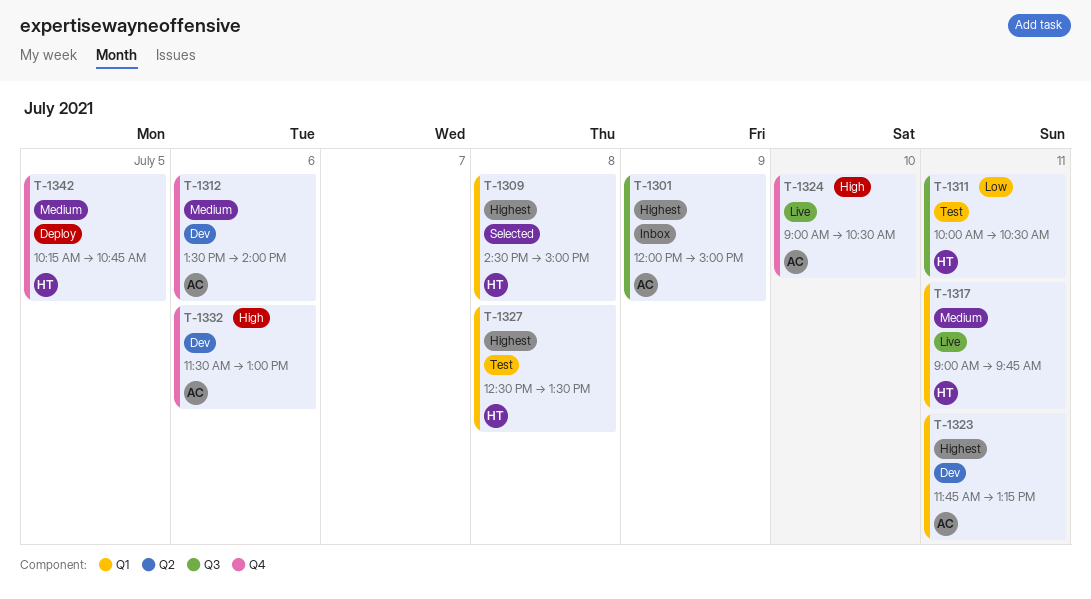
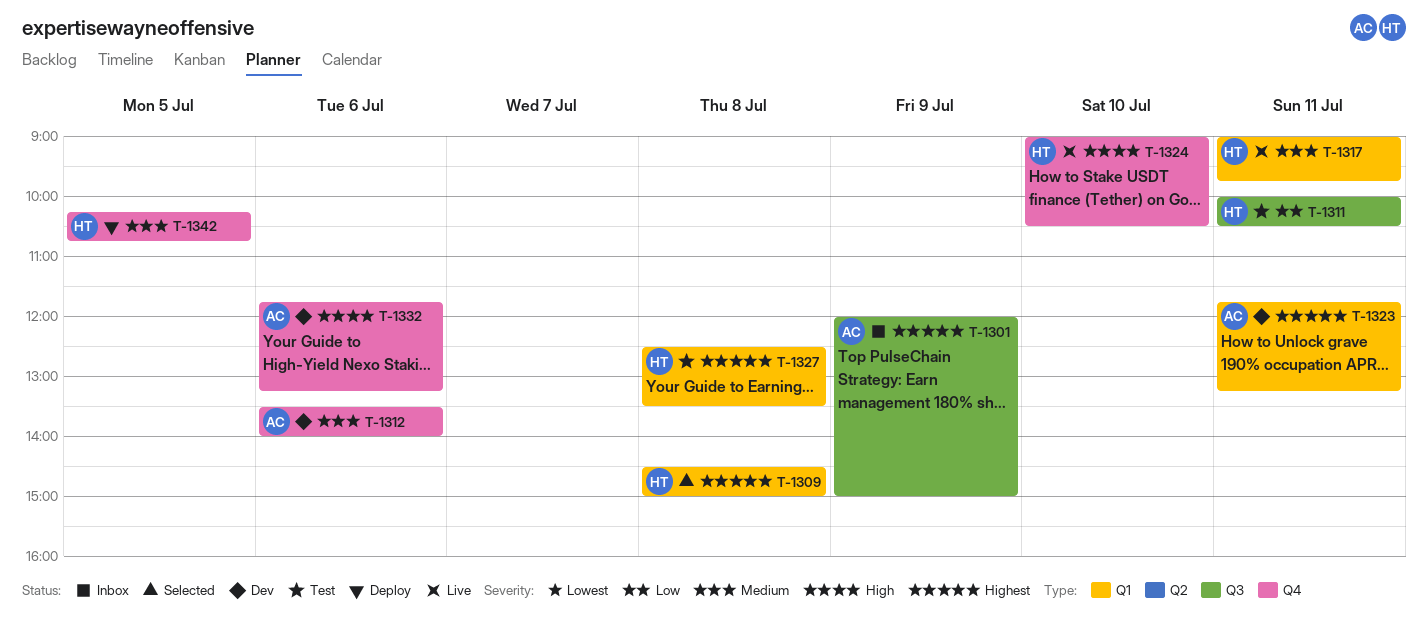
T-1324, owner: AC -> HT
T-1332, begins: 11:30 -> 11:45
T-1332, ends: 13:00 -> 13:15

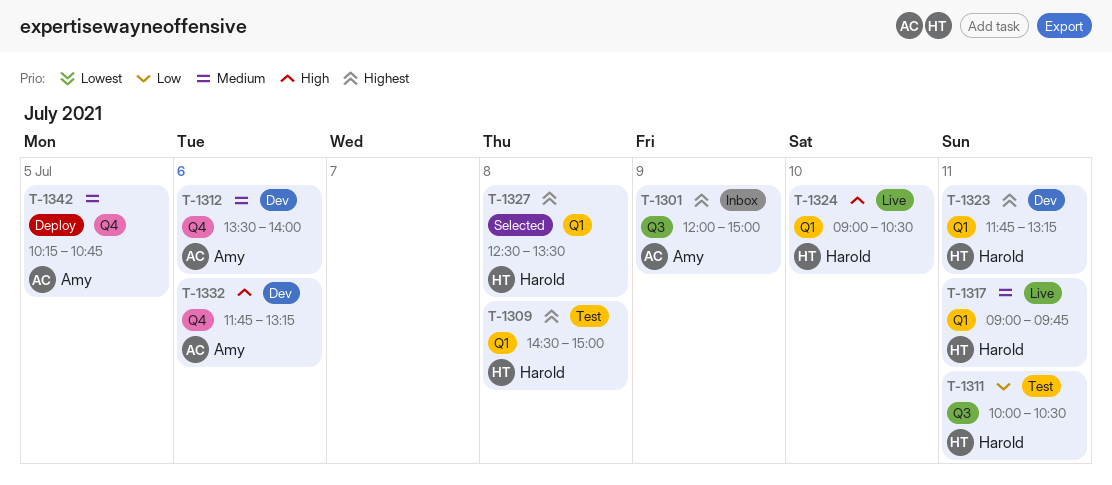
T-1309, status: Selected -> Test
T-1323, owner: Amy -> Harold
T-1324, label: Q4 -> Q1
T-1327, status: Test -> Selected
T-1342, owner: Harold -> Amy

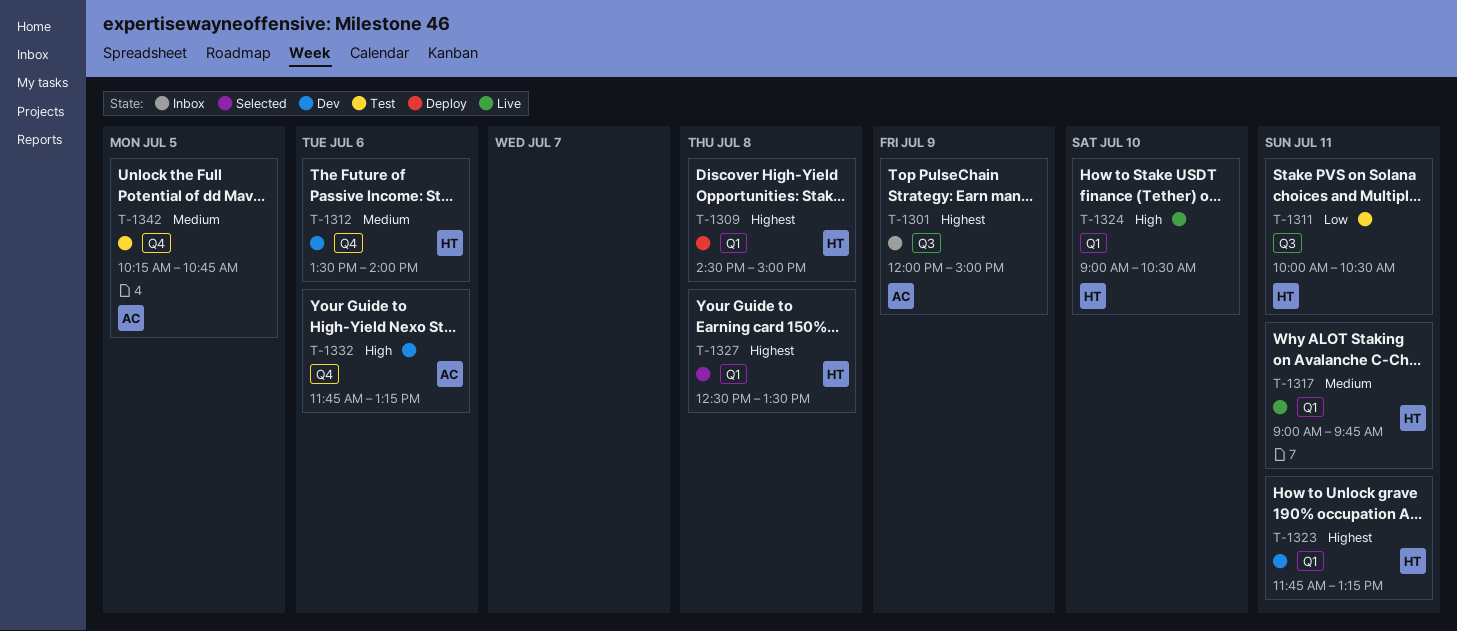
T-1309, status: Test -> Deploy
T-1312, owner: Amy -> Harold
T-1342, status: Deploy -> Test

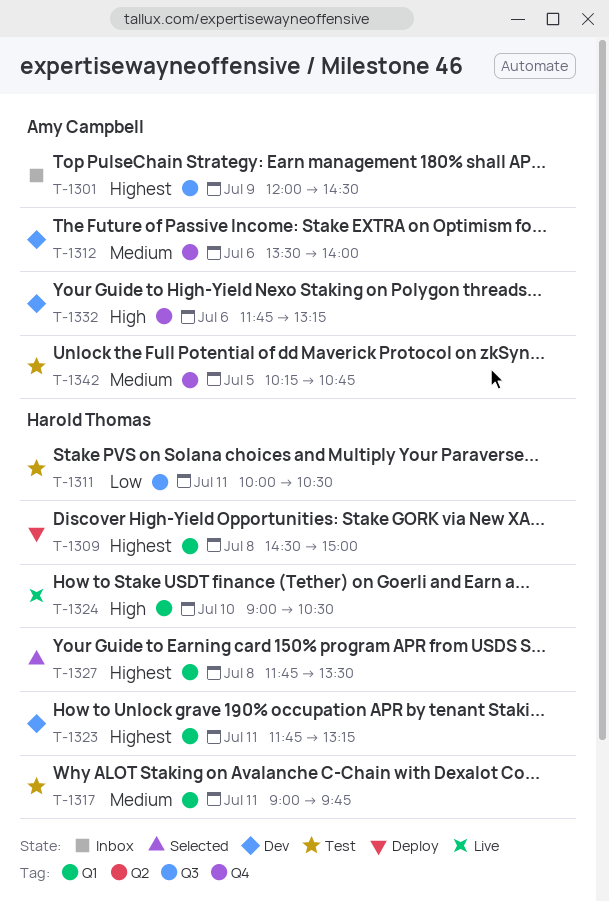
T-1301, ends: 15:00 -> 14:30
T-1312, owner: Harold Thomas -> Amy Campbell
T-1317, status: Live -> Test
T-1327, begins: 12:30 -> 11:45

